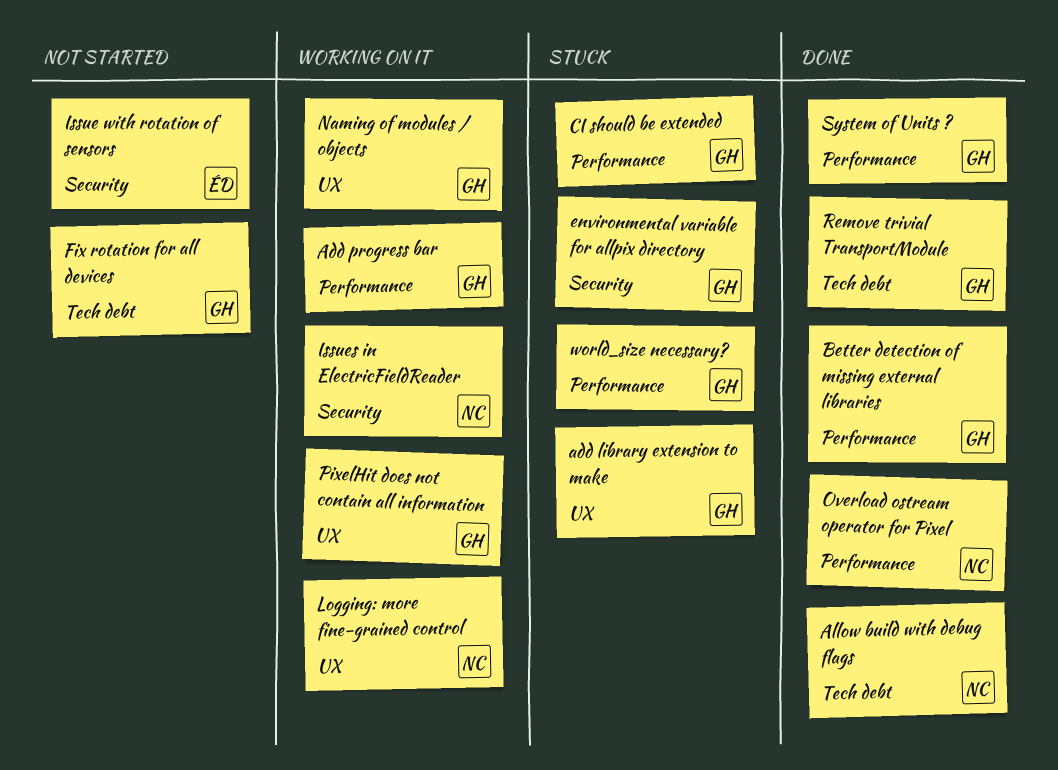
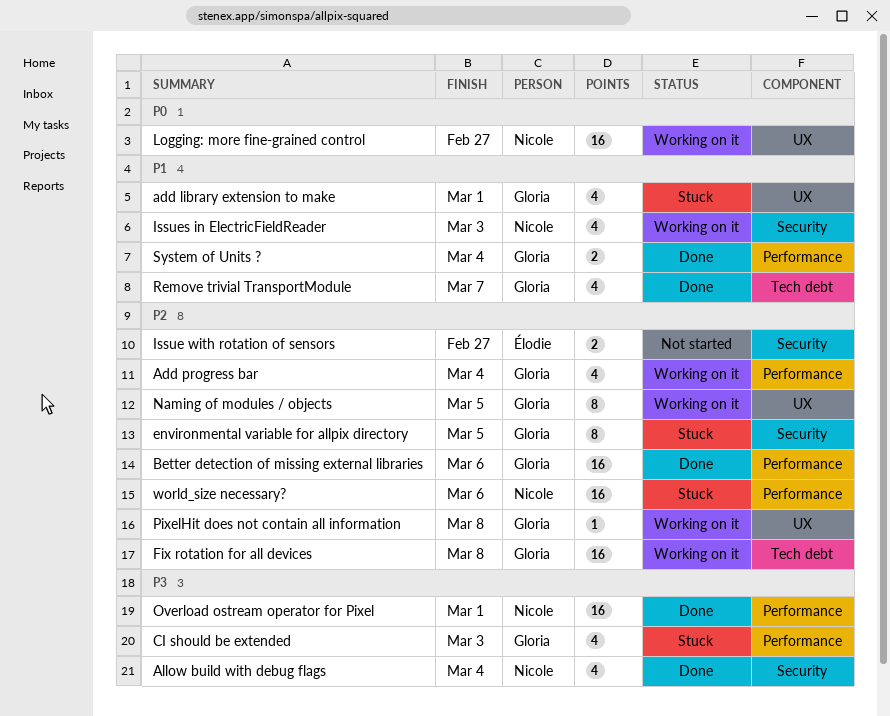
Allow build with debug flags, label: Tech debt -> Security
Fix rotation for all devices, status: Not started -> Working on it
world_size necessary?, owner: Gloria -> Nicole

